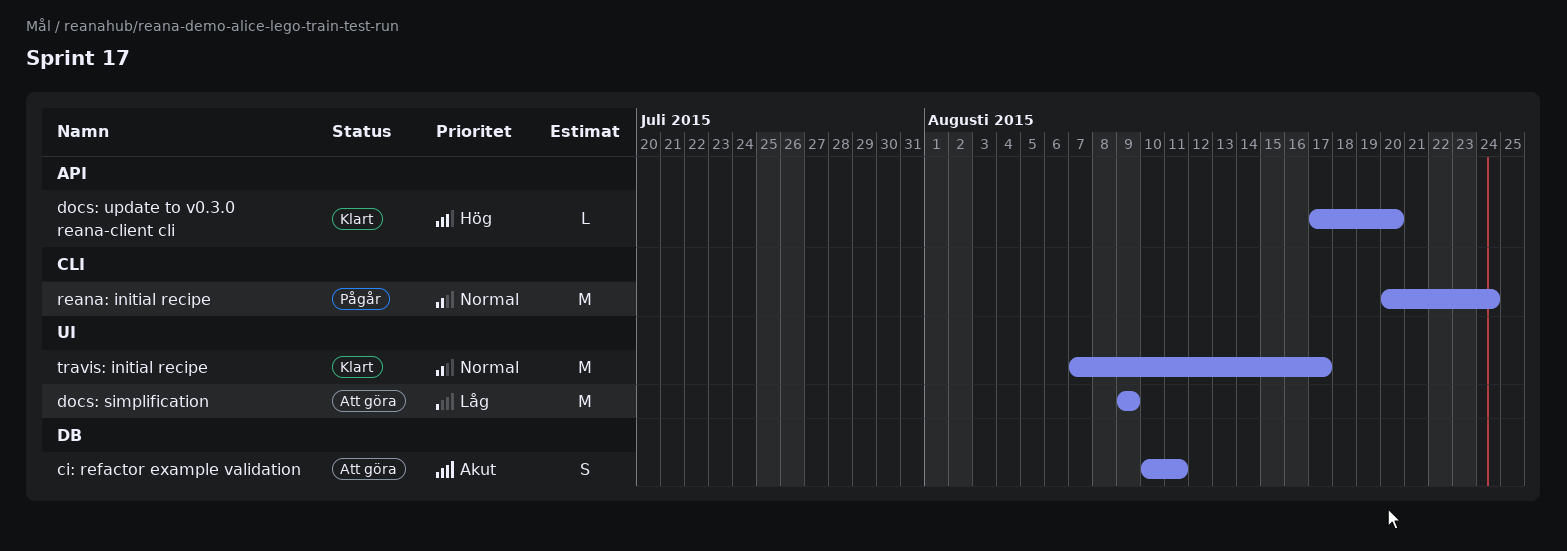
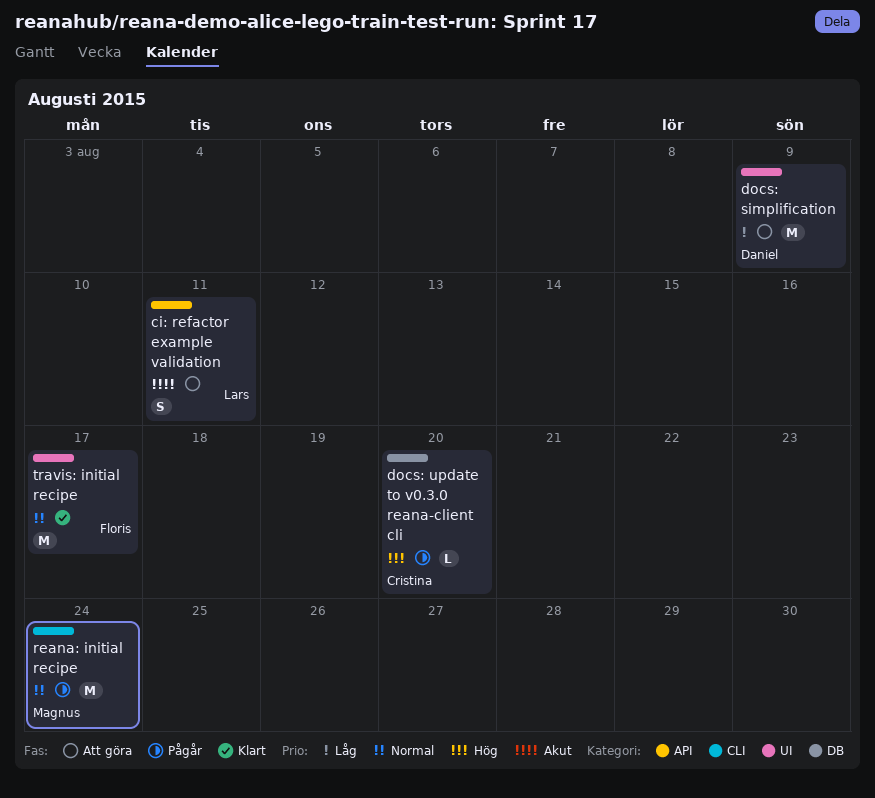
ci: refactor example validation, label: DB -> API
docs: update to v0.3.0 reana-client cli, status: Klart -> Pågår
docs: update to v0.3.0 reana-client cli, label: API -> DB

